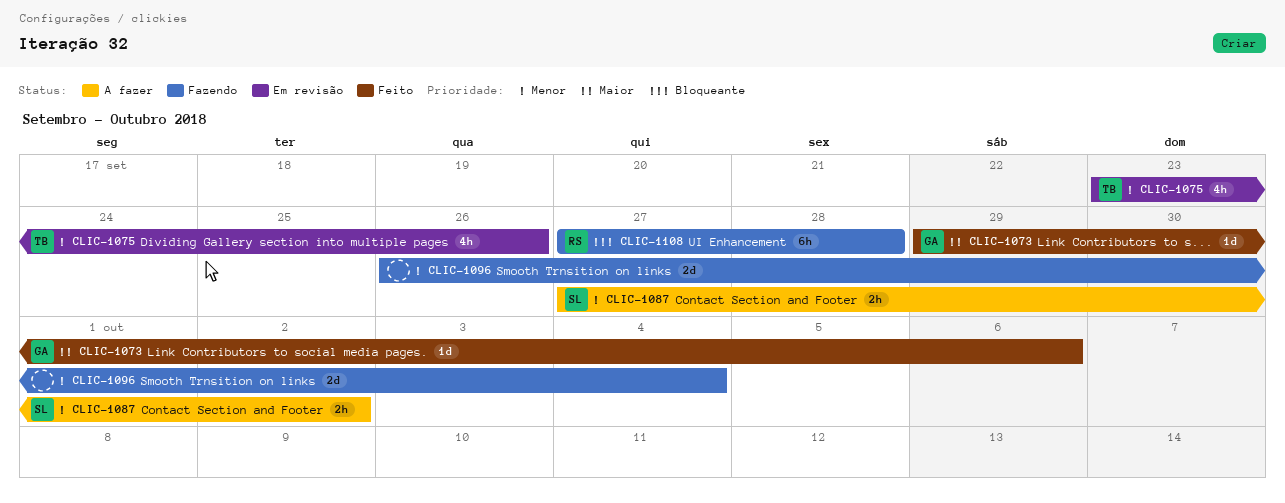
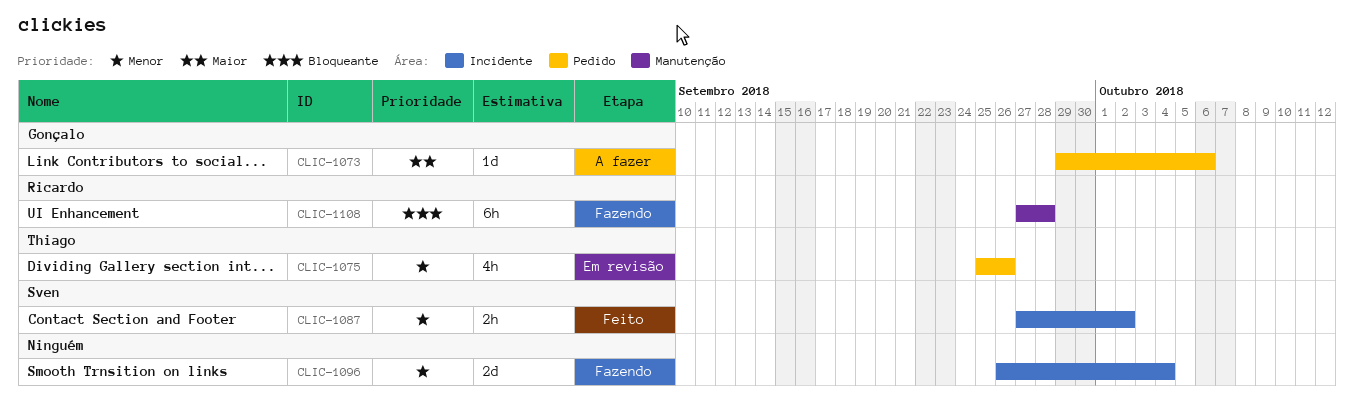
CLIC-1073, status: Feito -> A fazer
CLIC-1075, start: Sep 23 -> Sep 25
CLIC-1087, status: A fazer -> Feito

